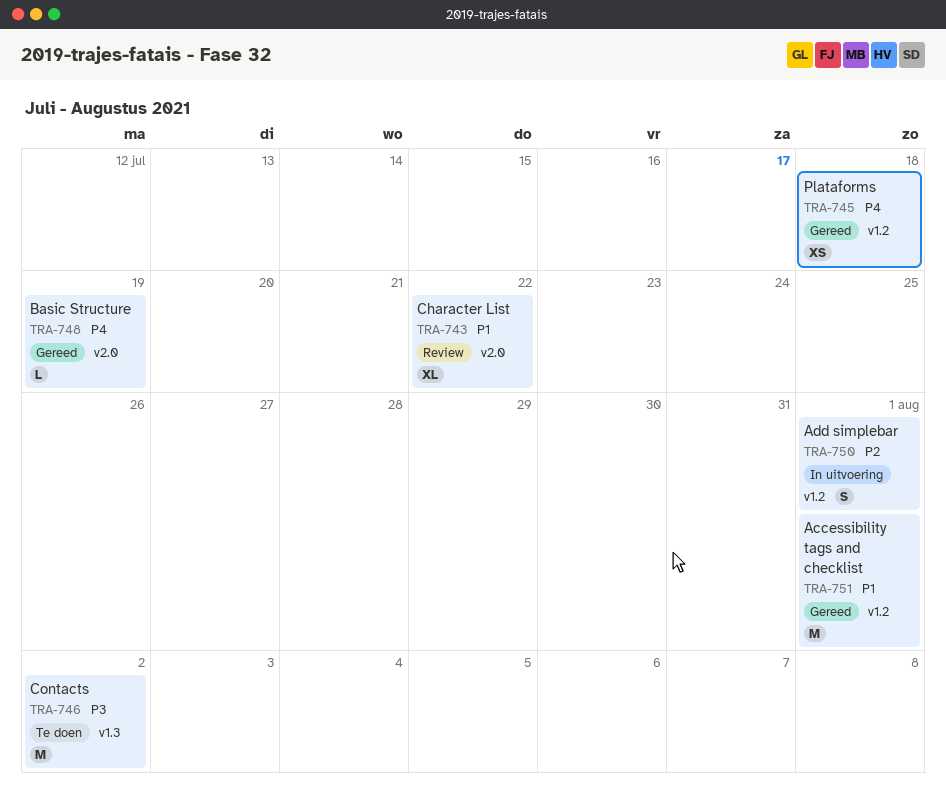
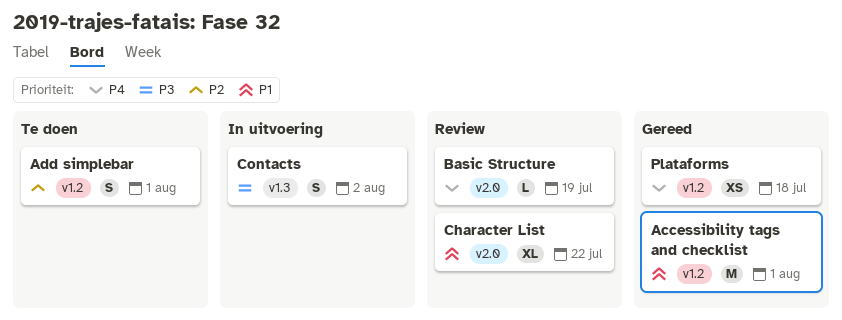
Add simplebar, status: In uitvoering -> Te doen
Basic Structure, status: Gereed -> Review
Contacts, status: Te doen -> In uitvoering
Contacts, estimate: M -> S

